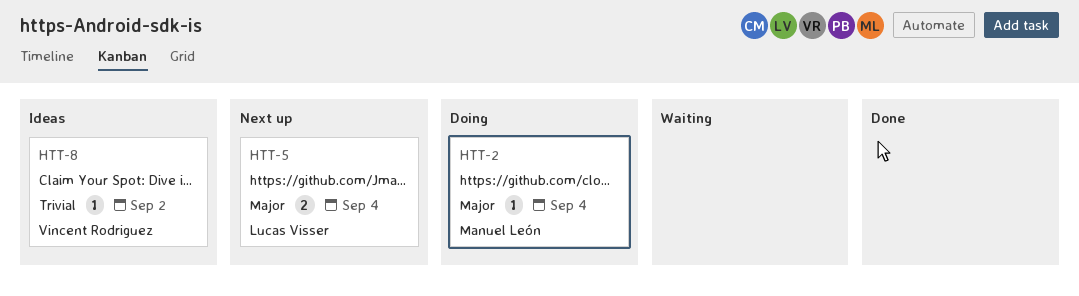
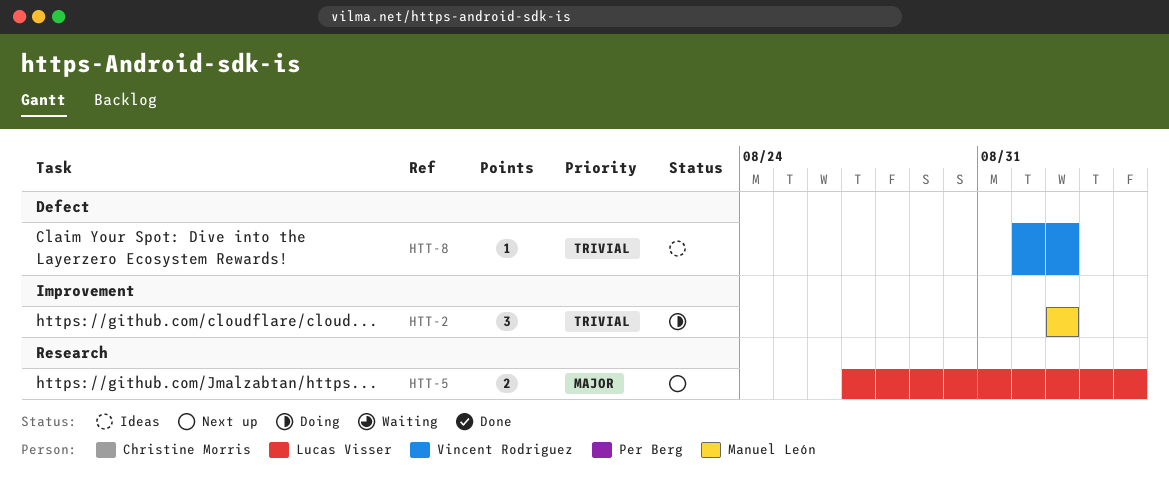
HTT-2, priority: Major -> Trivial
HTT-2, estimate: 1 -> 3
HTT-2, due: Sep 4 -> Sep 2

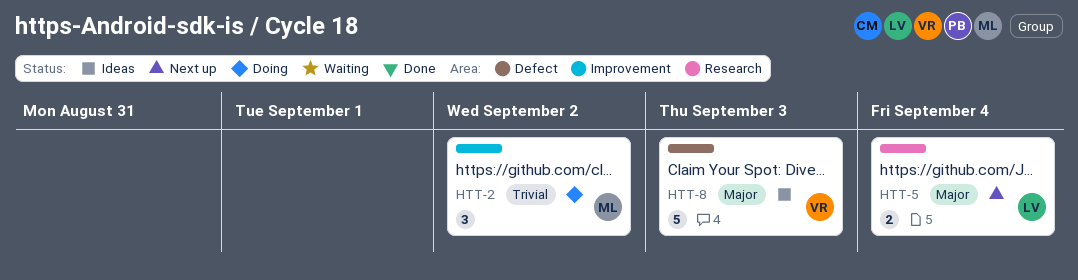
HTT-8, priority: Trivial -> Major
HTT-8, estimate: 1 -> 5
HTT-8, due: Sep 2 -> Sep 3

